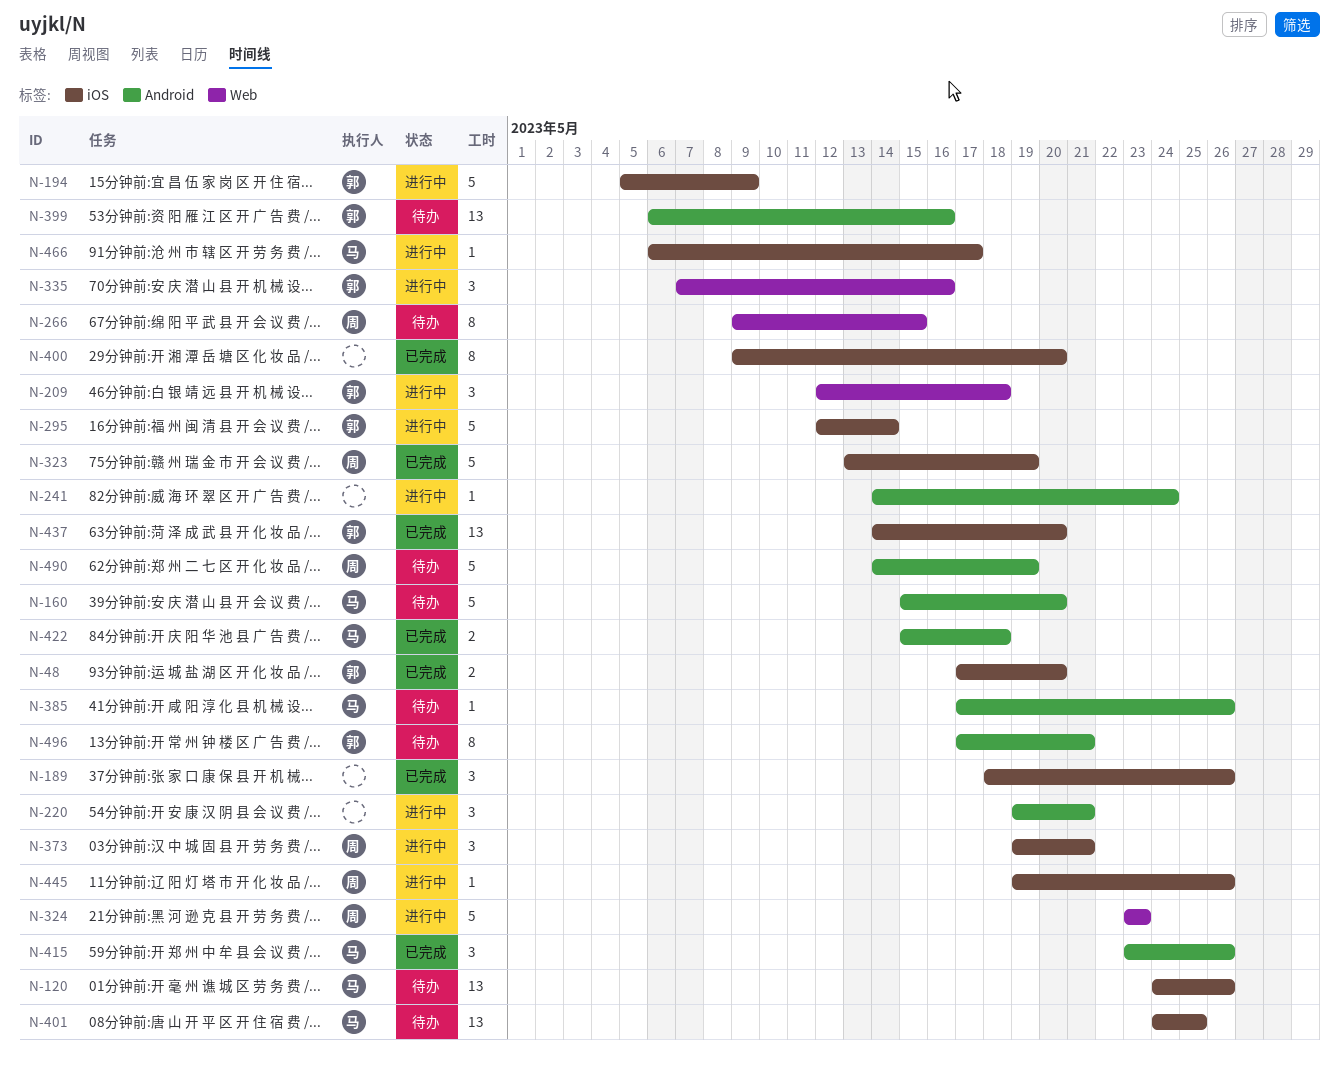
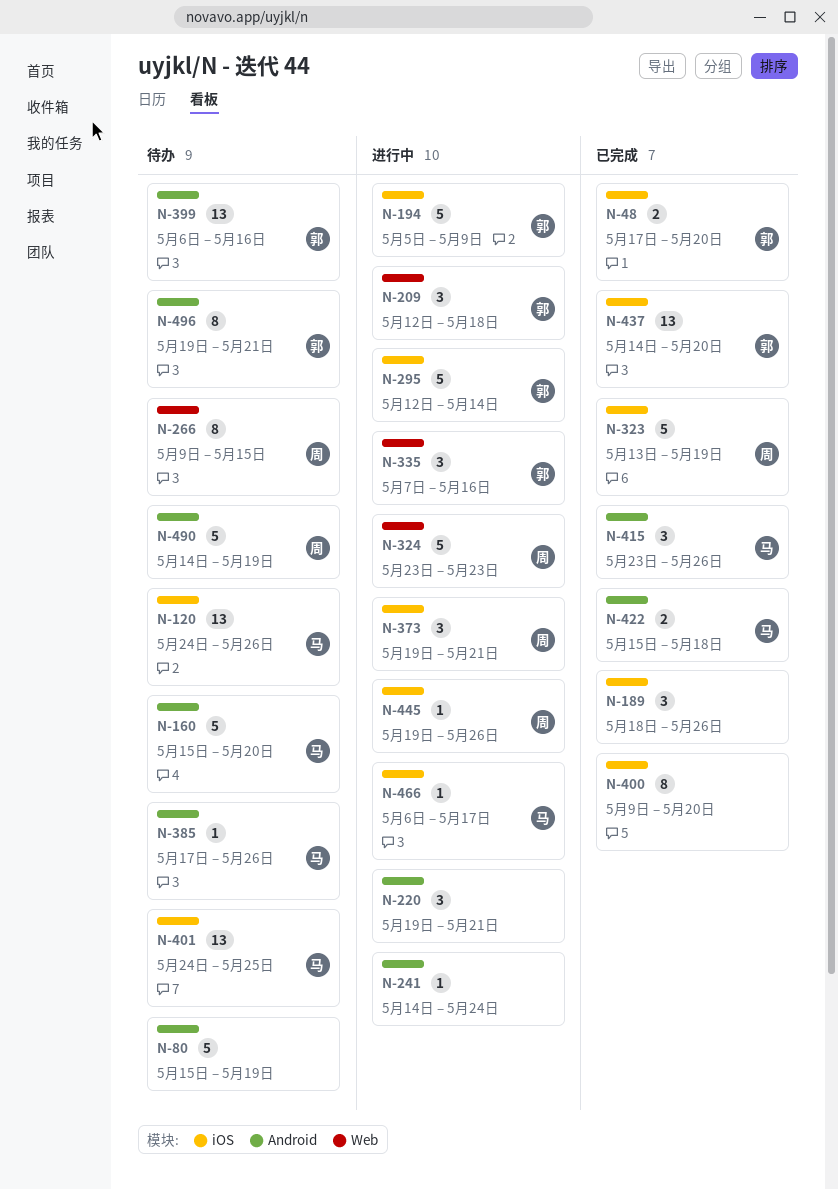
N-80: none -> present
N-496, start: May 17 -> May 19

